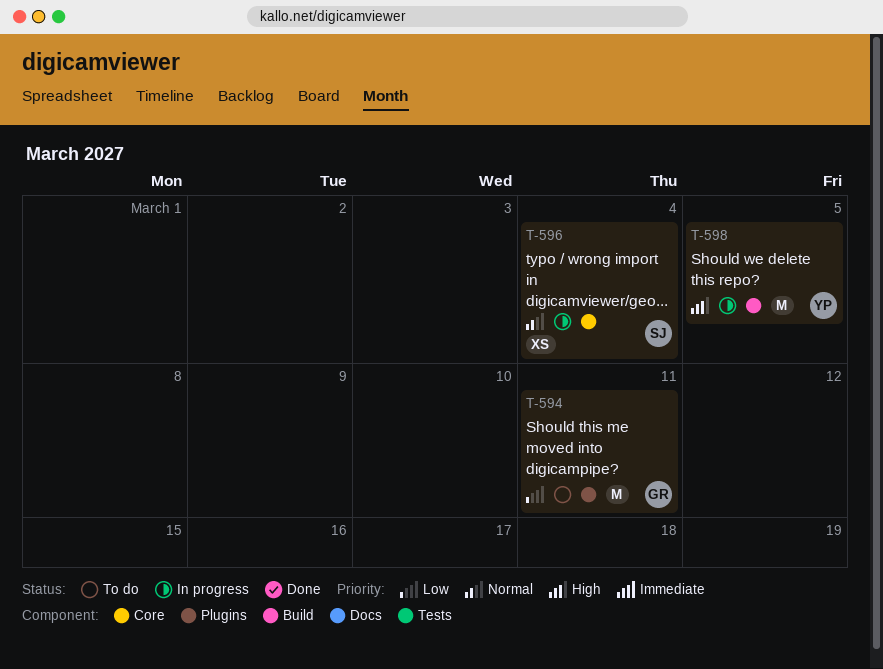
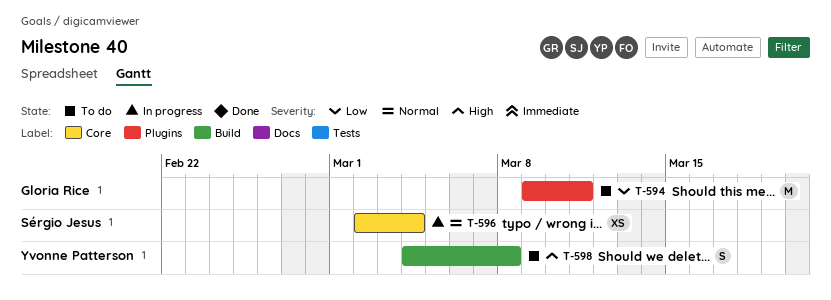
T-598, status: In progress -> To do
T-598, estimate: M -> S
T-598, due: Mar 5 -> Mar 8

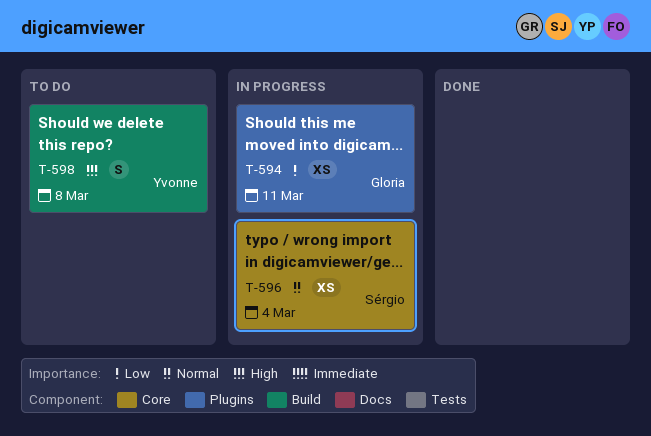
T-594, status: To do -> In progress
T-594, estimate: M -> XS

